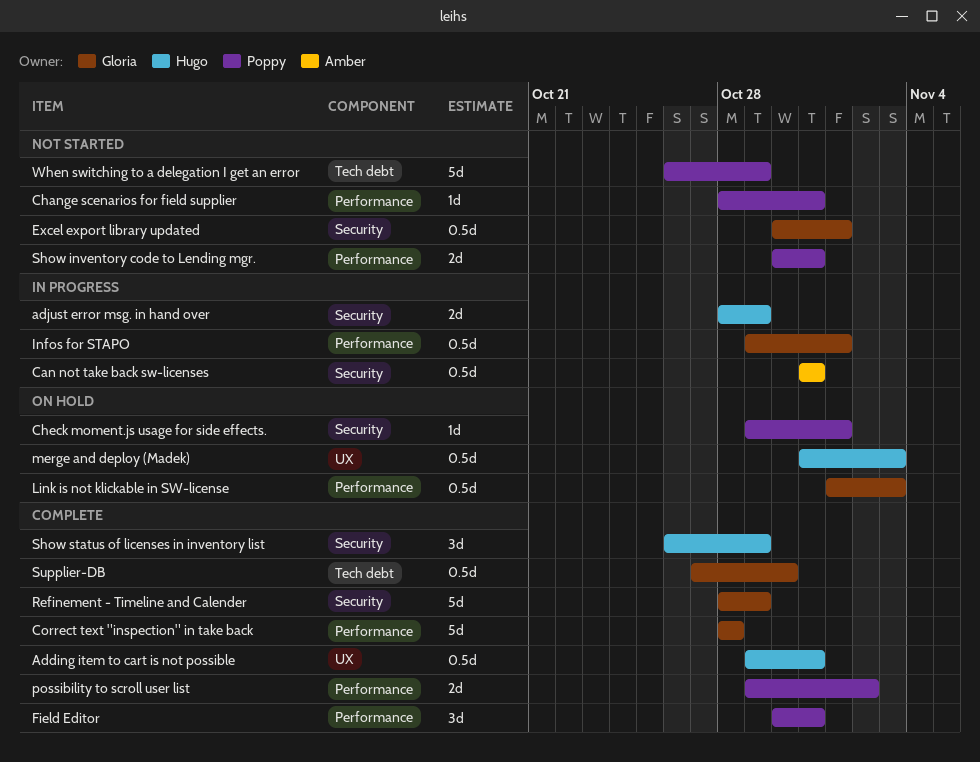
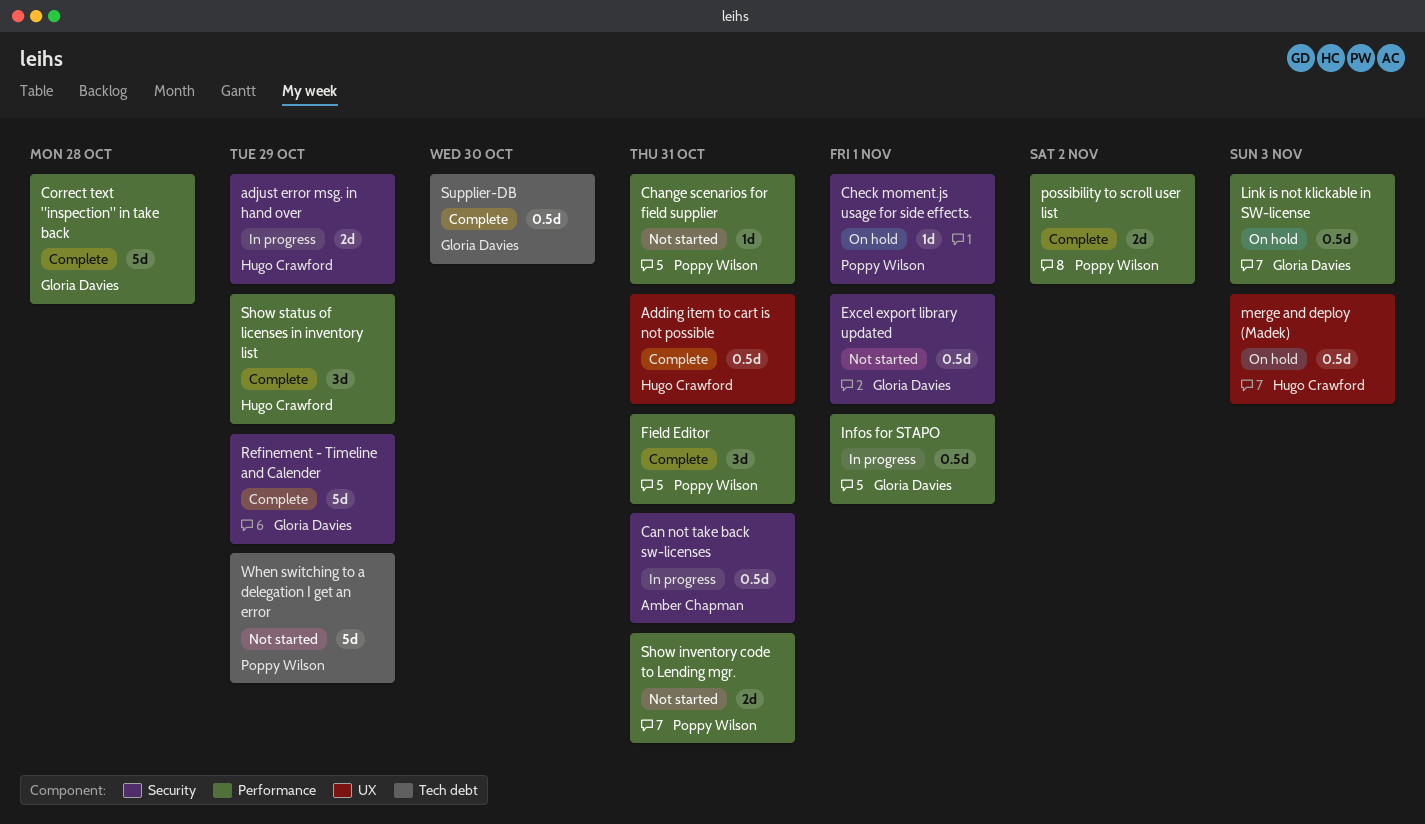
Show status of licenses in inventory list, label: Security -> Performance

